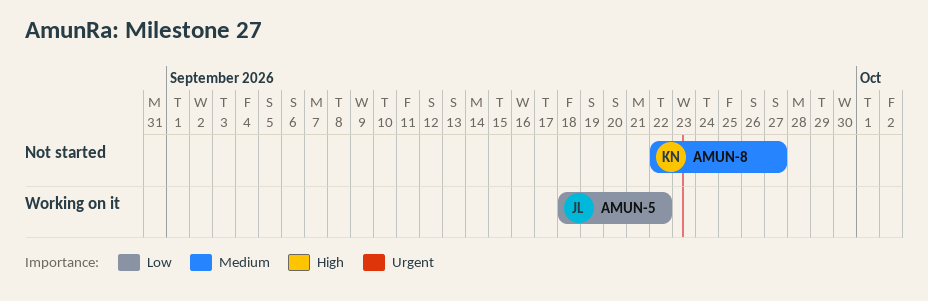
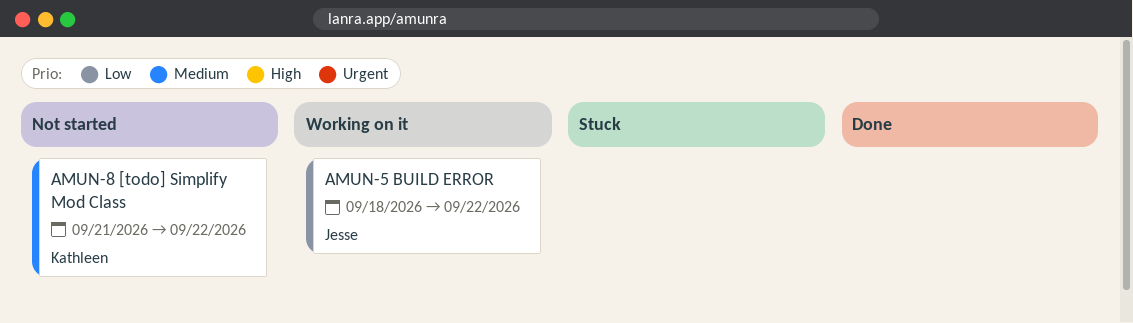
AMUN-8, start: Sep 22 -> Sep 21
AMUN-8, due: Sep 27 -> Sep 22

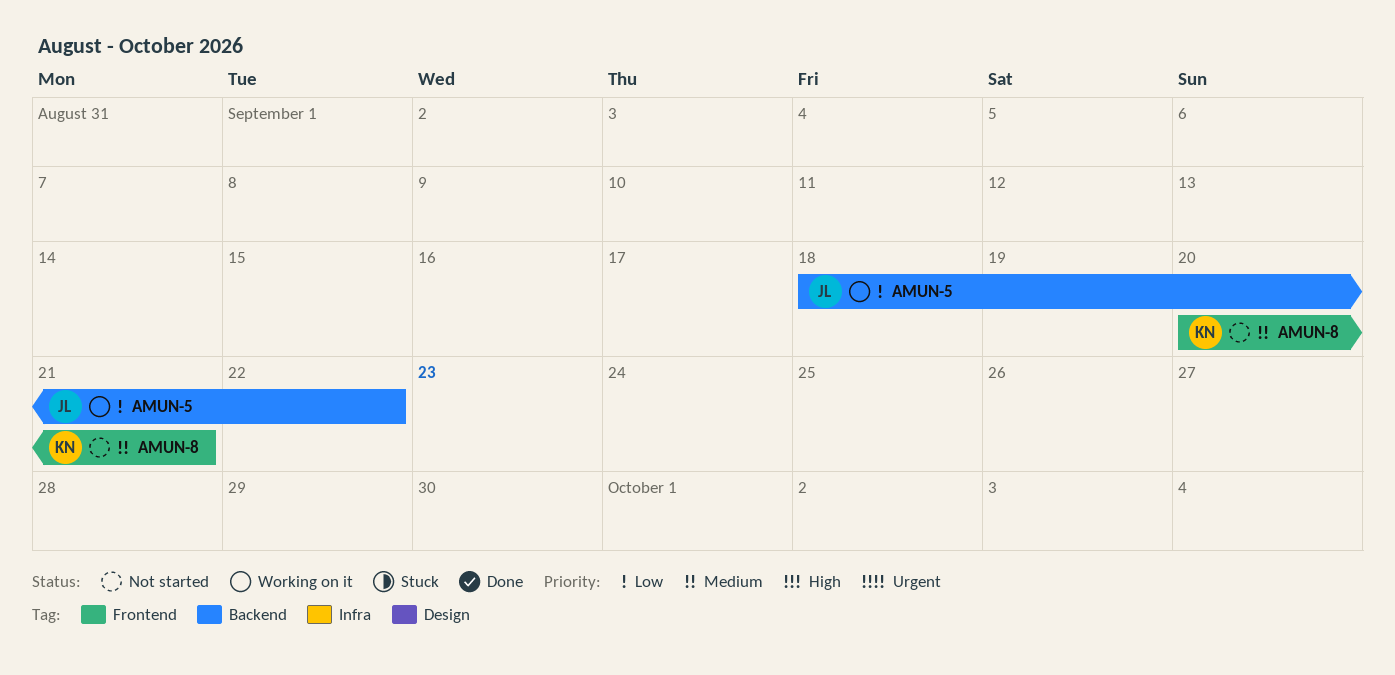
AMUN-8, start: Sep 21 -> Sep 20
AMUN-8, due: Sep 22 -> Sep 21

